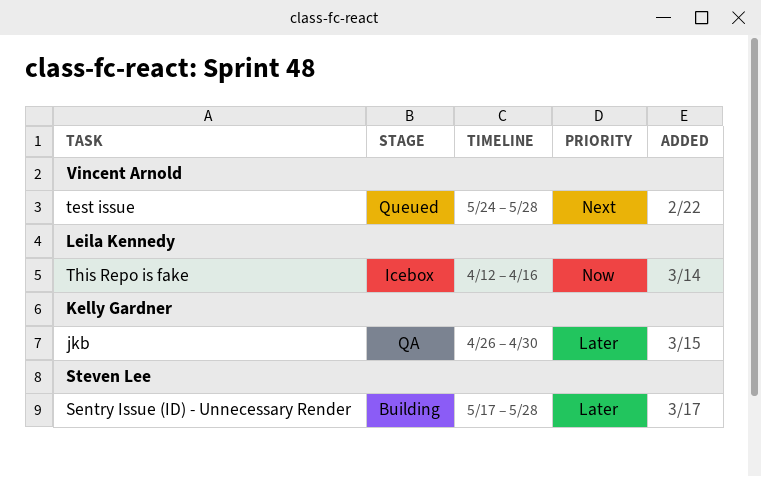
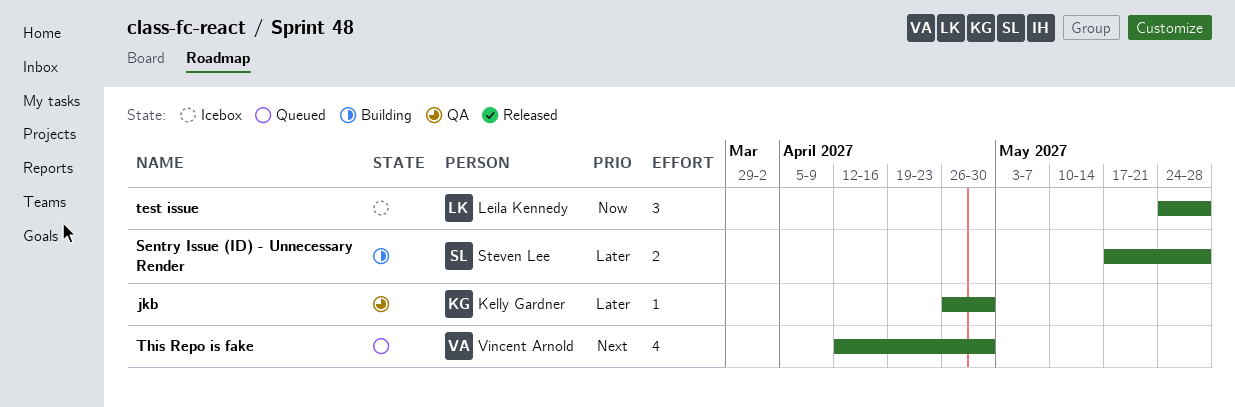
test issue, status: Queued -> Icebox
test issue, owner: Vincent Arnold -> Leila Kennedy
test issue, priority: Next -> Now
This Repo is fake, status: Icebox -> Queued
This Repo is fake, owner: Leila Kennedy -> Vincent Arnold
This Repo is fake, priority: Now -> Next
This Repo is fake, due: Apr 16 -> Apr 30

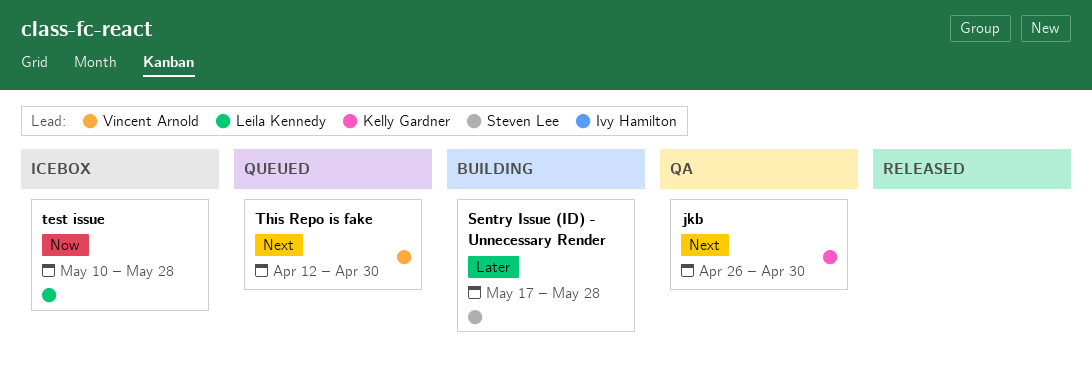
jkb, priority: Later -> Next
test issue, start: May 24 -> May 10

